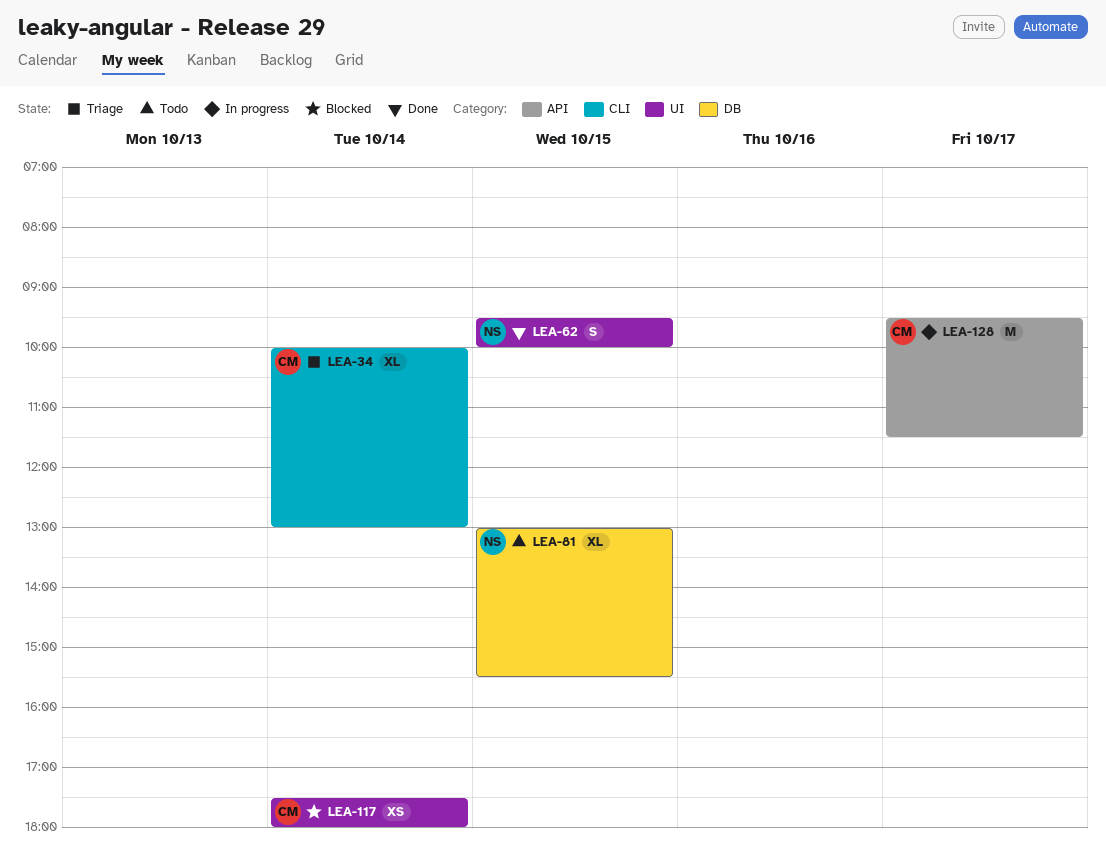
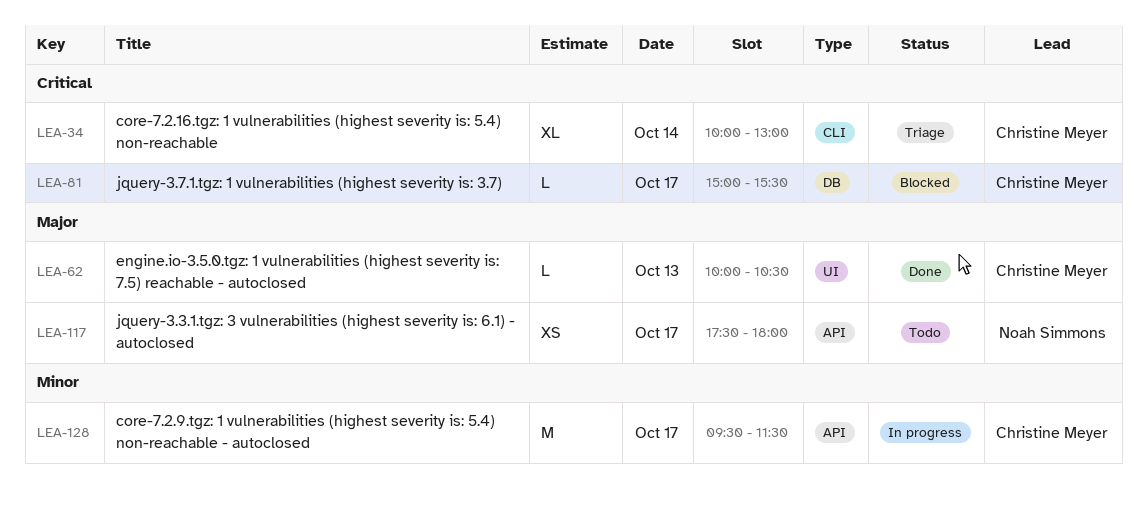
LEA-62, owner: Noah Simmons -> Christine Meyer
LEA-62, estimate: S -> L
LEA-62, day: Oct 15 -> Oct 13
LEA-62, begins: 09:30 -> 10:00
LEA-62, ends: 10:00 -> 10:30
LEA-81, status: Todo -> Blocked
LEA-81, owner: Noah Simmons -> Christine Meyer
LEA-81, estimate: XL -> L
LEA-81, day: Oct 15 -> Oct 17
LEA-81, begins: 13:00 -> 15:00
LEA-117, status: Blocked -> Todo
LEA-117, owner: Christine Meyer -> Noah Simmons
LEA-117, label: UI -> API
LEA-117, day: Oct 14 -> Oct 17

